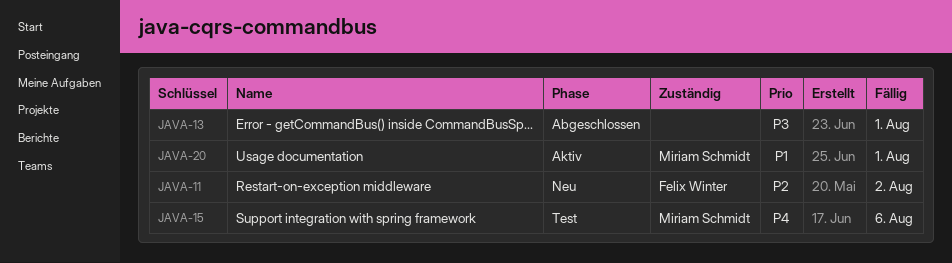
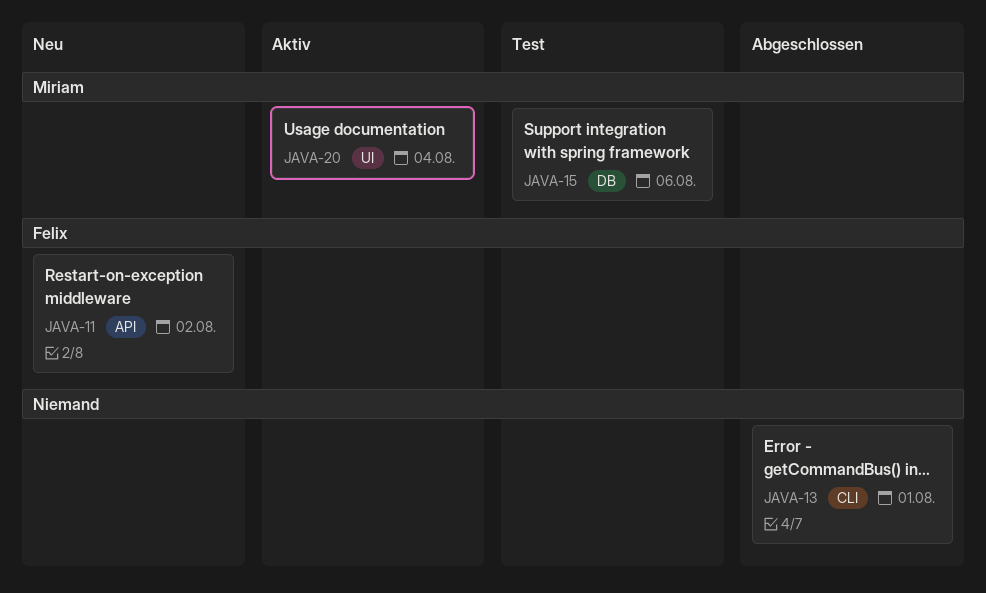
JAVA-20, due: Aug 1 -> Aug 4

